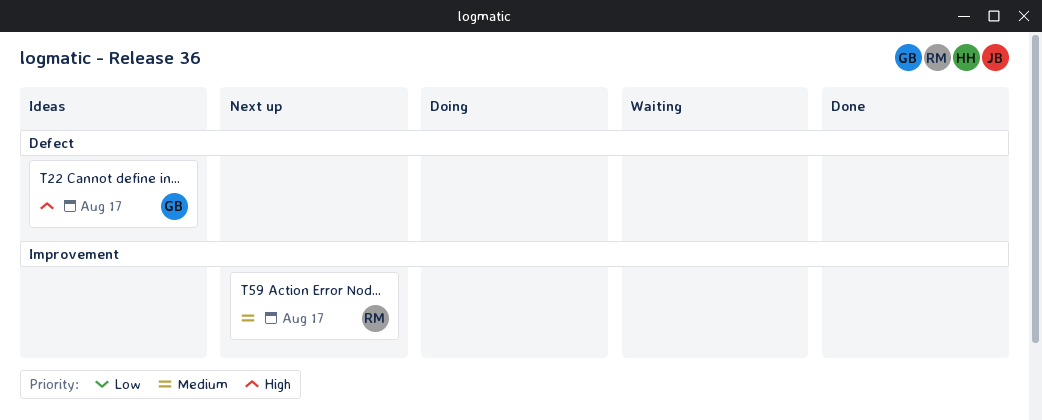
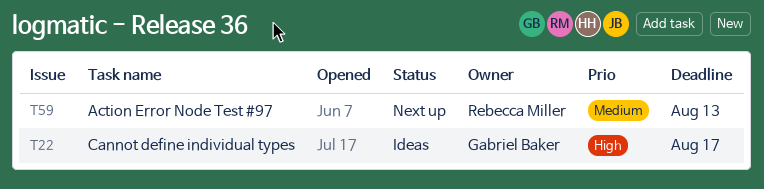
T59, due: Aug 17 -> Aug 13

